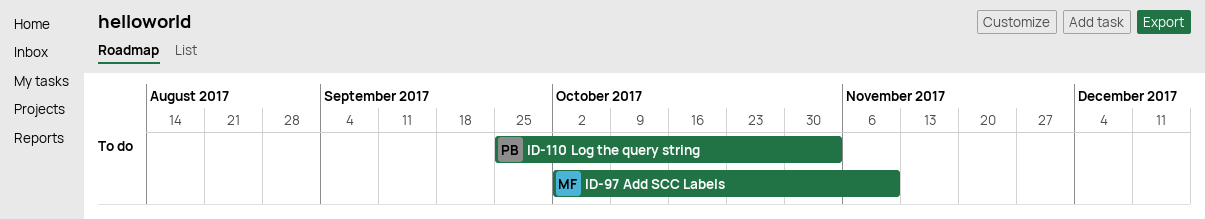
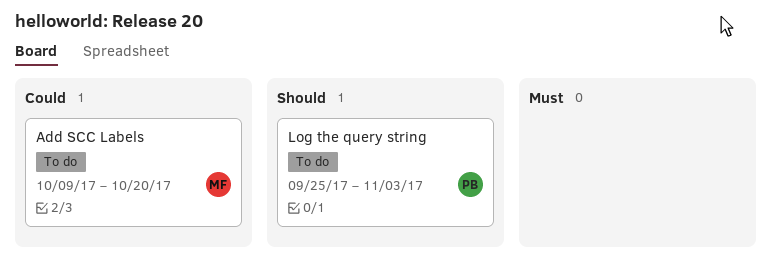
Add SCC Labels, start: Oct 2 -> Oct 9
Add SCC Labels, due: Nov 10 -> Oct 20

